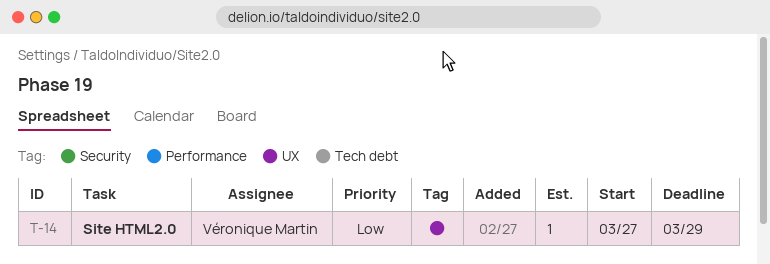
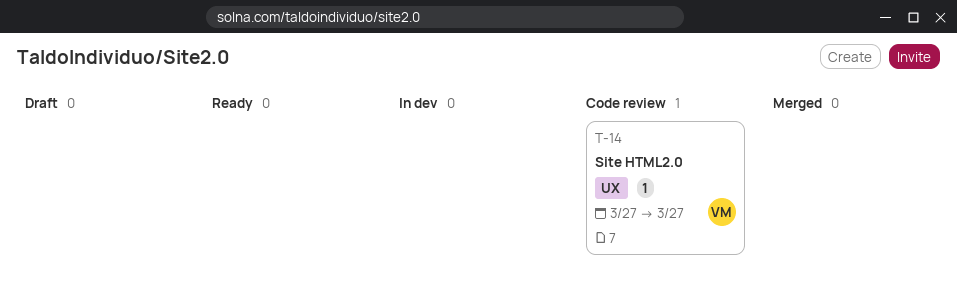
T-14, due: Mar 29 -> Mar 27

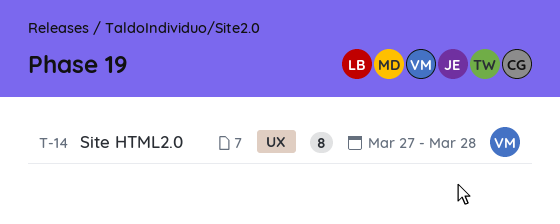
T-14, estimate: 1 -> 8
T-14, due: Mar 27 -> Mar 28

